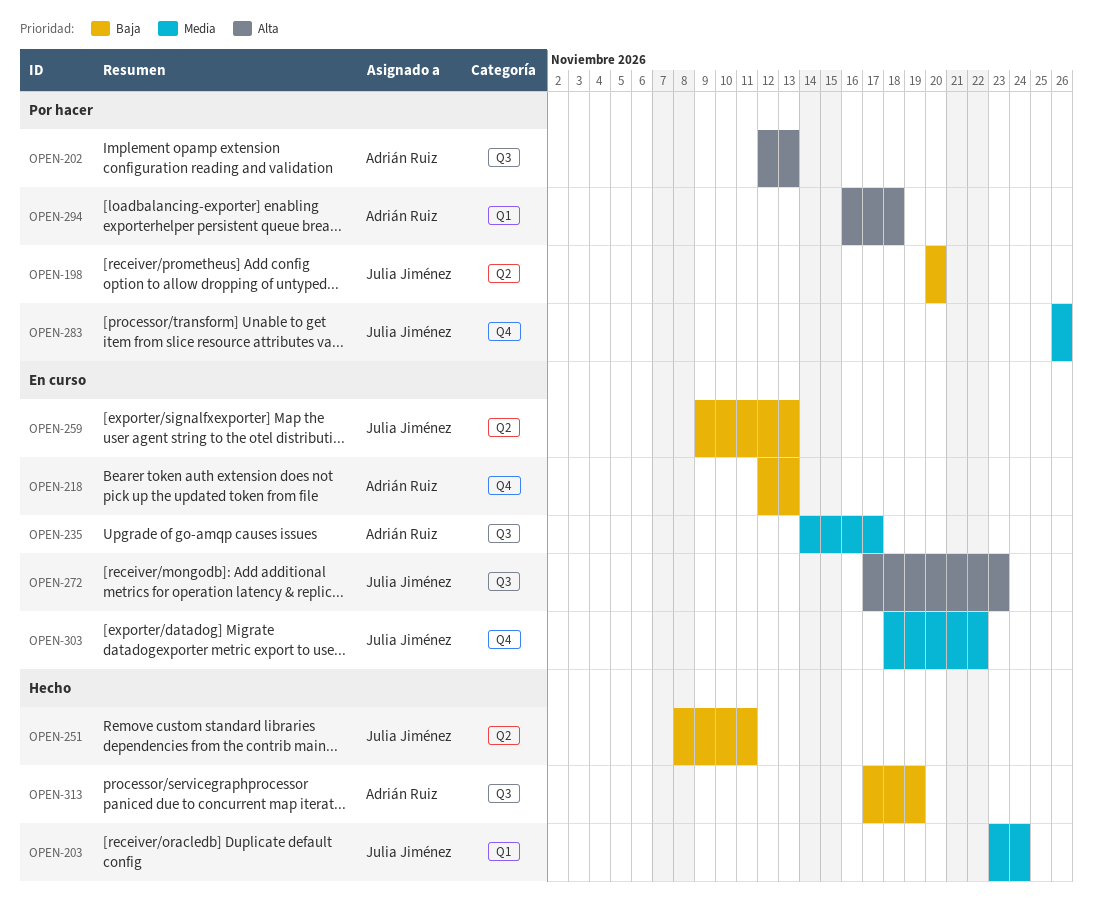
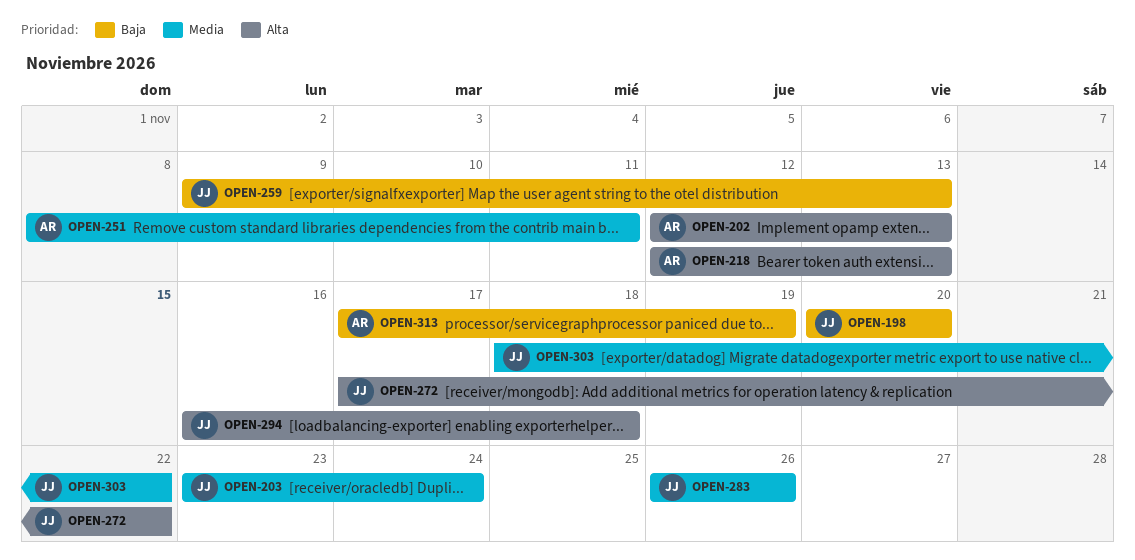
OPEN-218, priority: Baja -> Alta
OPEN-235: present -> none
OPEN-251, owner: Julia Jiménez -> Adrián Ruiz
OPEN-251, priority: Baja -> Media
OPEN-272, due: Nov 23 -> Nov 22
OPEN-294, owner: Adrián Ruiz -> Julia Jiménez

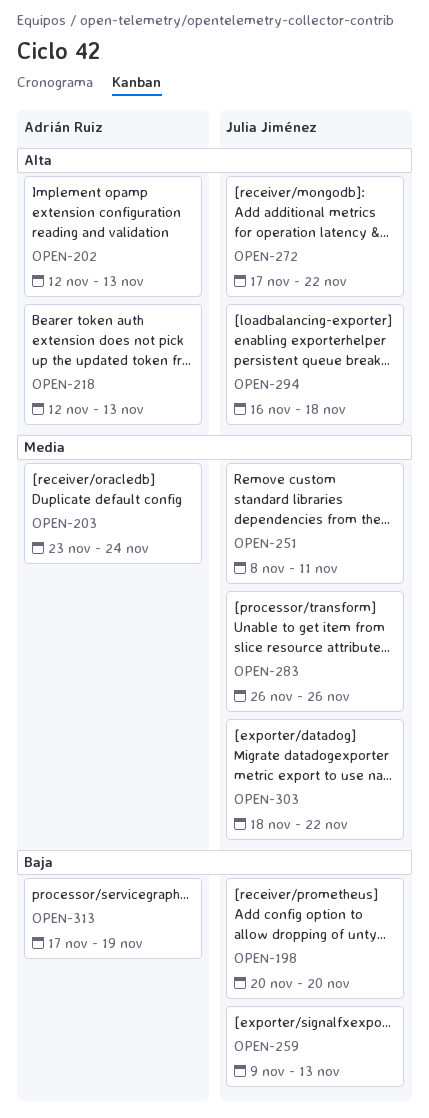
OPEN-203, owner: Julia Jiménez -> Adrián Ruiz
OPEN-251, owner: Adrián Ruiz -> Julia Jiménez

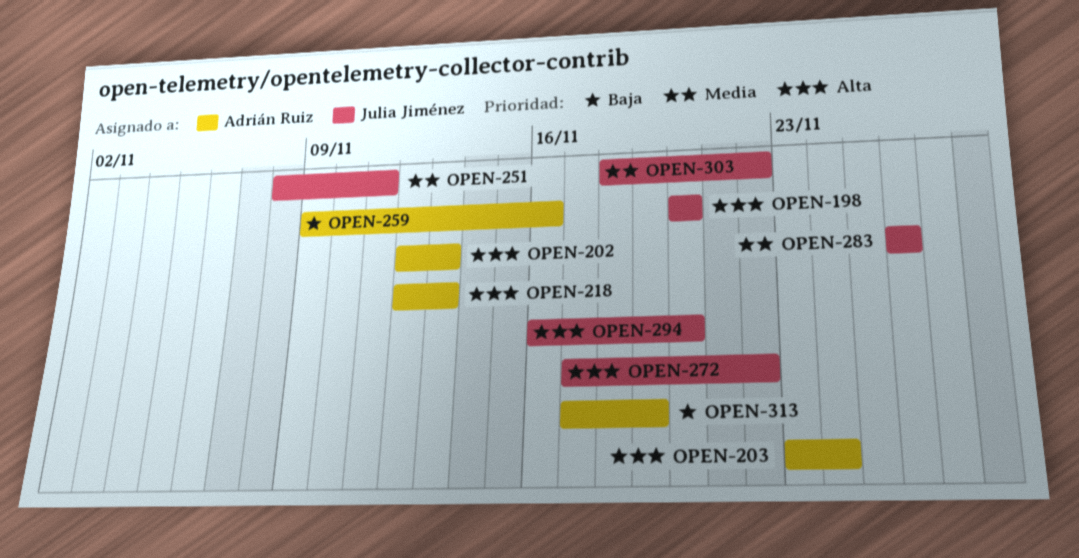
OPEN-198, priority: Baja -> Alta
OPEN-203, priority: Media -> Alta
OPEN-259, owner: Julia Jiménez -> Adrián Ruiz
OPEN-259, due: Nov 13 -> Nov 16
OPEN-294, due: Nov 18 -> Nov 20

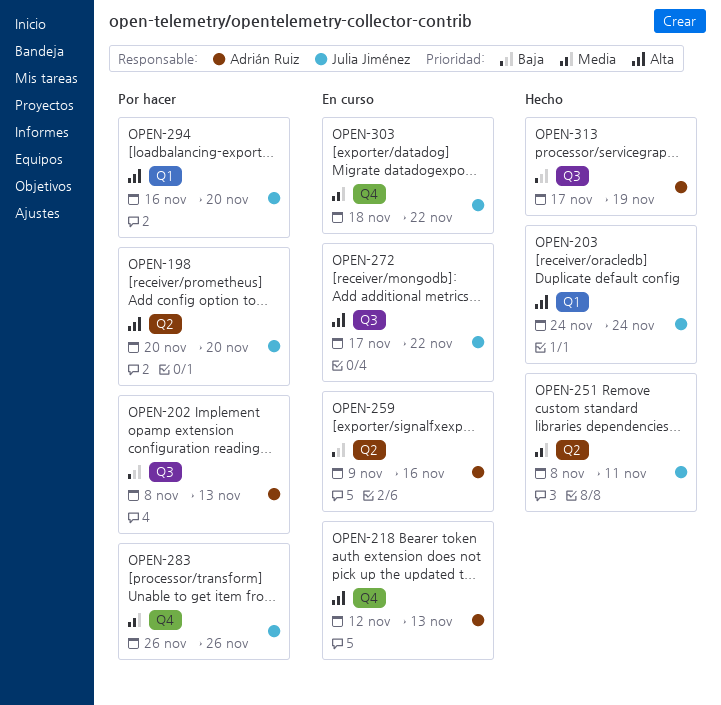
OPEN-202, priority: Alta -> Baja
OPEN-202, start: Nov 12 -> Nov 8
OPEN-203, owner: Adrián Ruiz -> Julia Jiménez
OPEN-203, start: Nov 23 -> Nov 24

